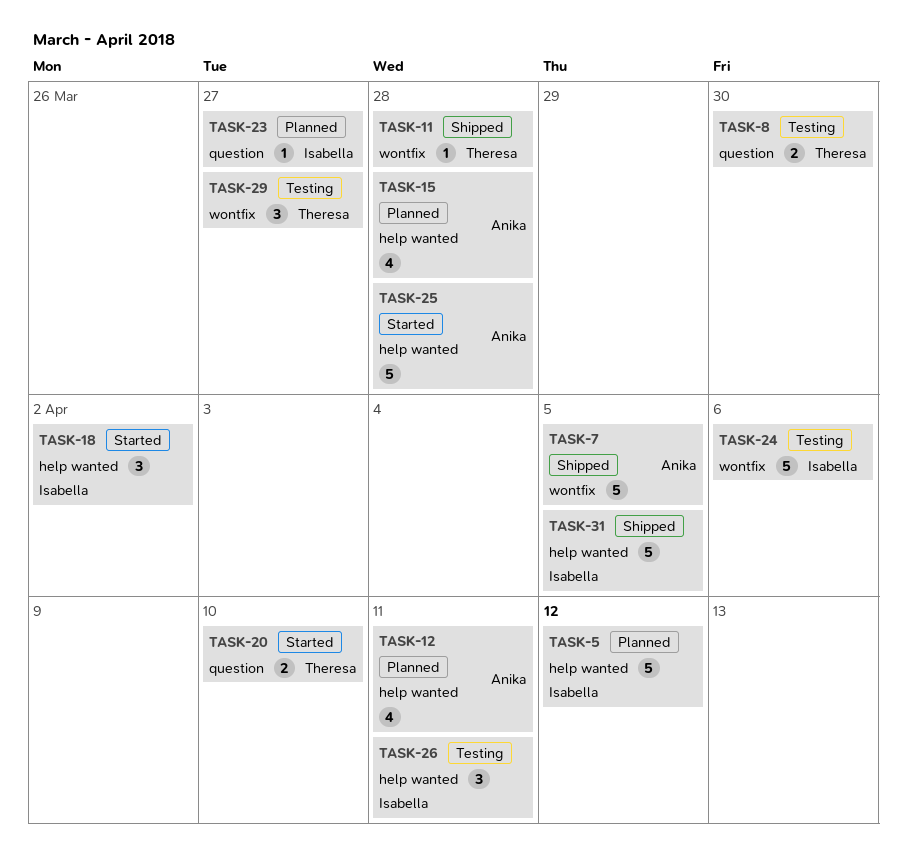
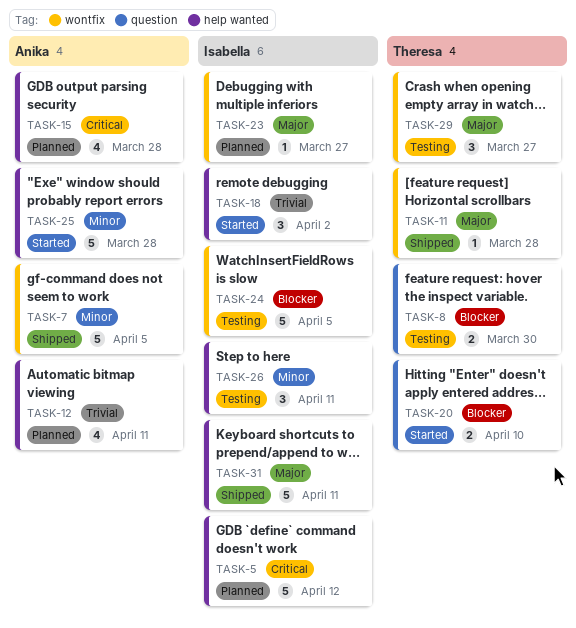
TASK-23, label: question -> wontfix
TASK-24, due: Apr 6 -> Apr 5
TASK-31, due: Apr 5 -> Apr 11

